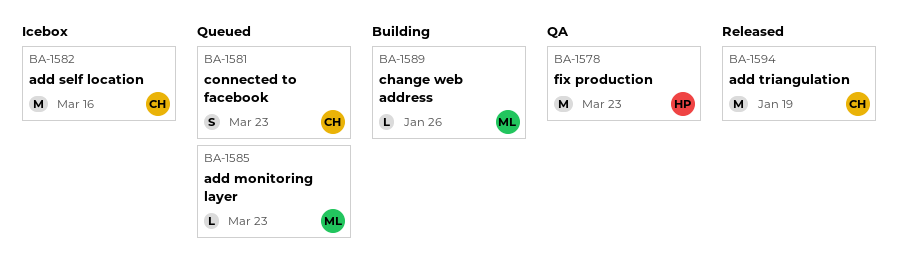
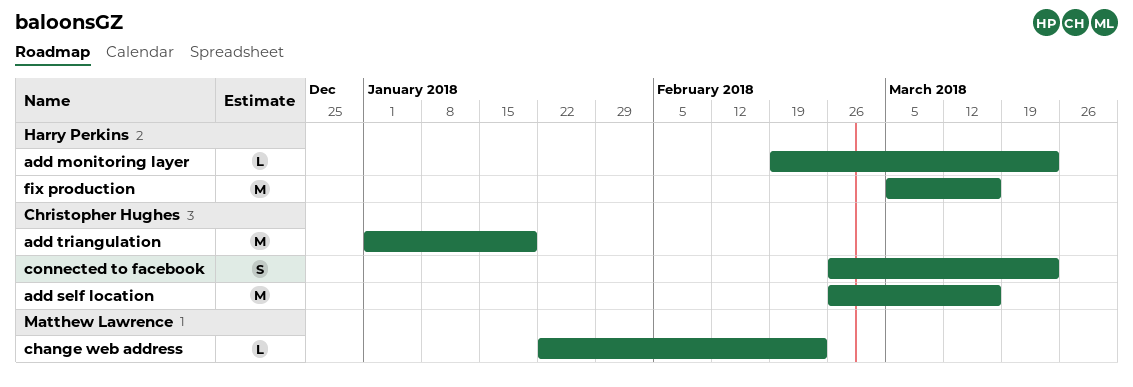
add monitoring layer, owner: Matthew Lawrence -> Harry Perkins
change web address, due: Jan 26 -> Feb 23
fix production, due: Mar 23 -> Mar 16

